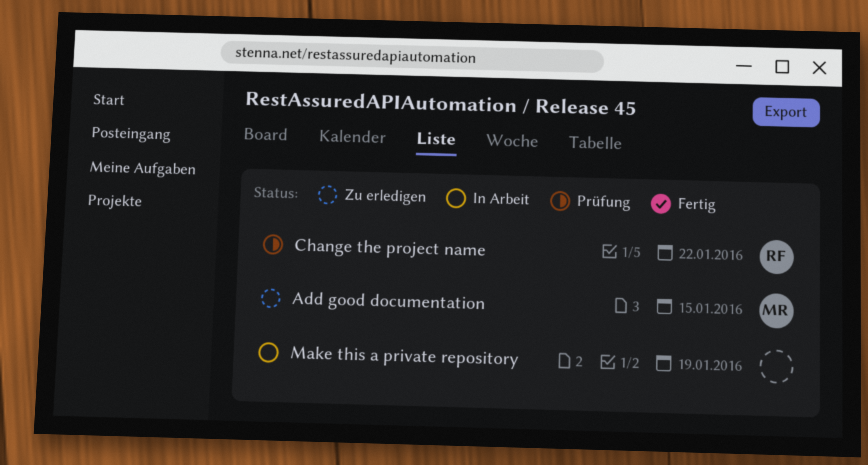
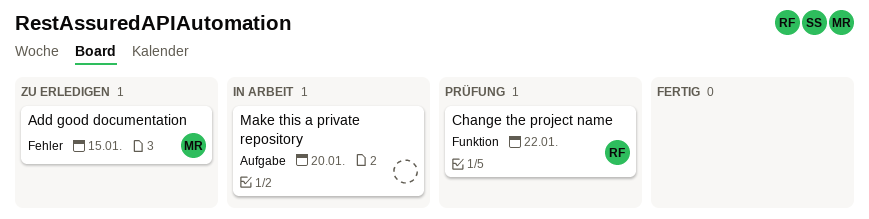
Make this a private repository, due: Jan 19 -> Jan 20

